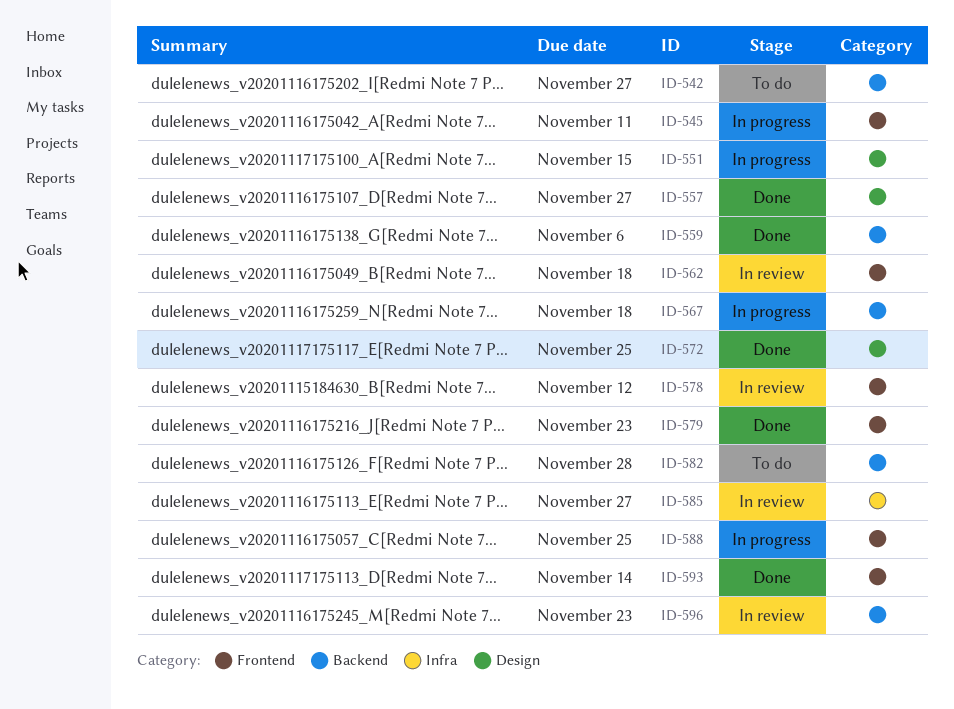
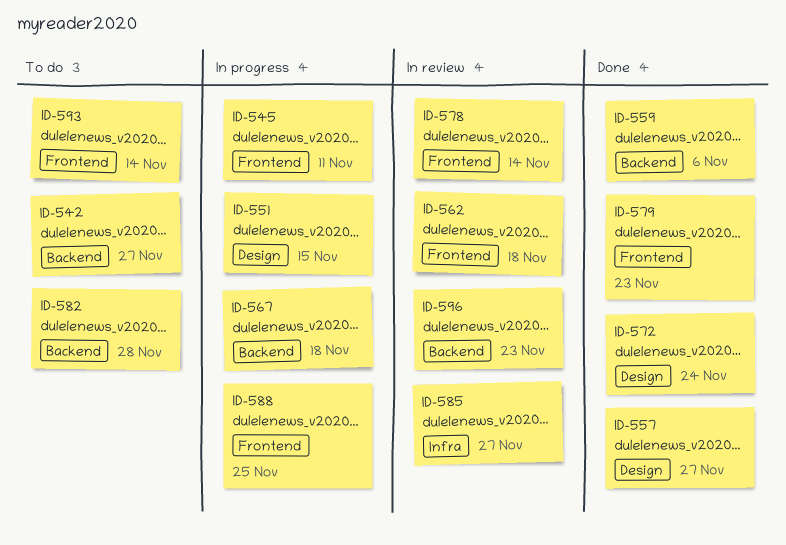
ID-572, due: Nov 25 -> Nov 24
ID-578, due: Nov 12 -> Nov 14
ID-593, status: Done -> To do

